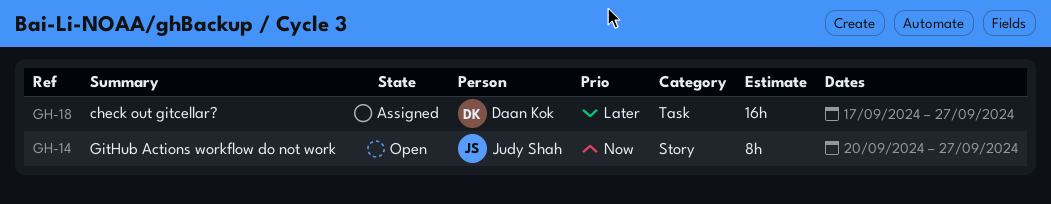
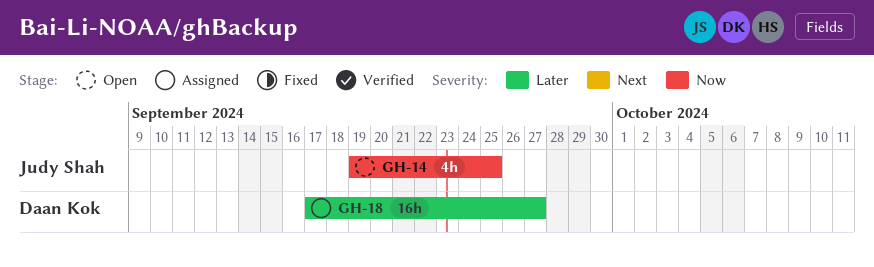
GH-14, estimate: 8h -> 4h
GH-14, start: Sep 20 -> Sep 19
GH-14, due: Sep 27 -> Sep 25

